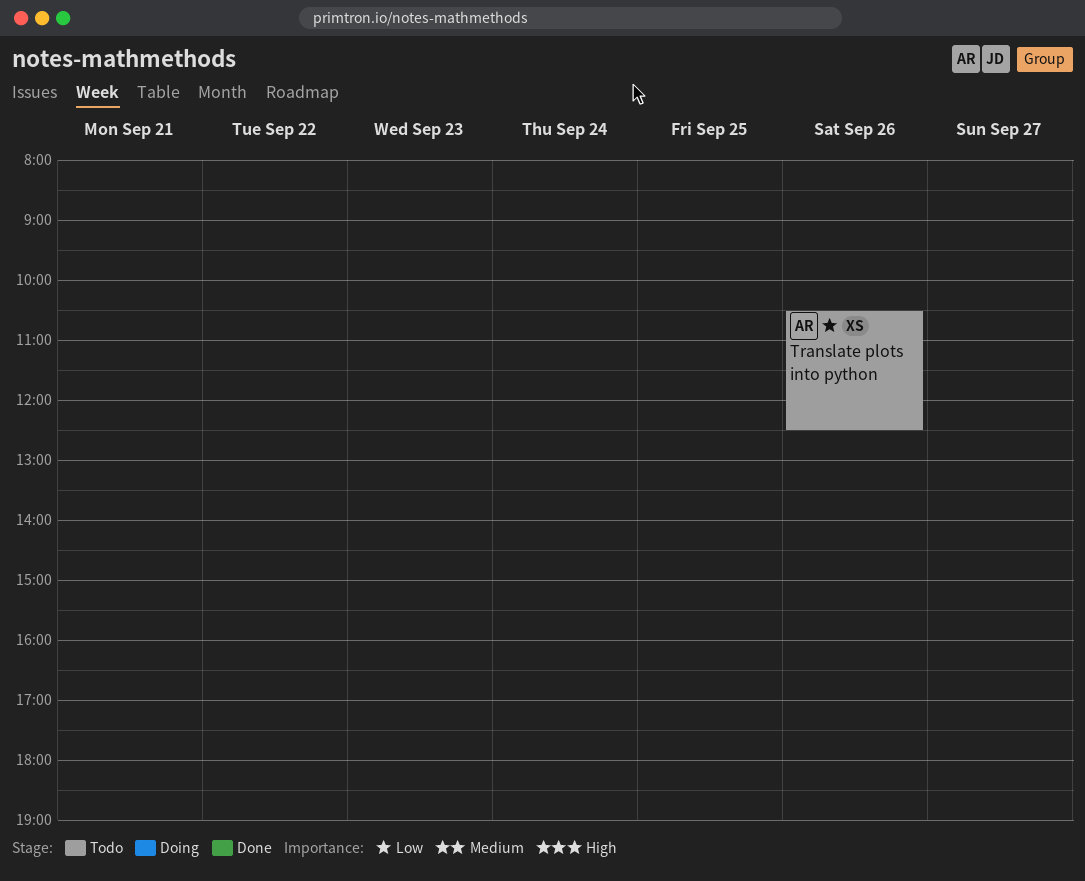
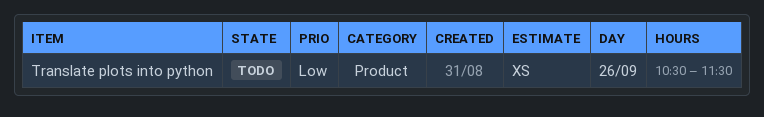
Translate plots into python, ends: 12:30 -> 11:30

